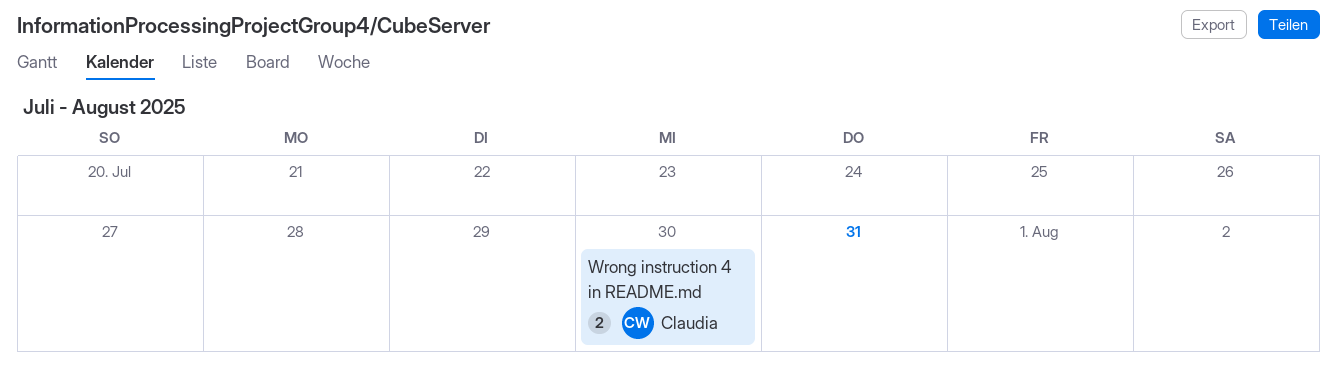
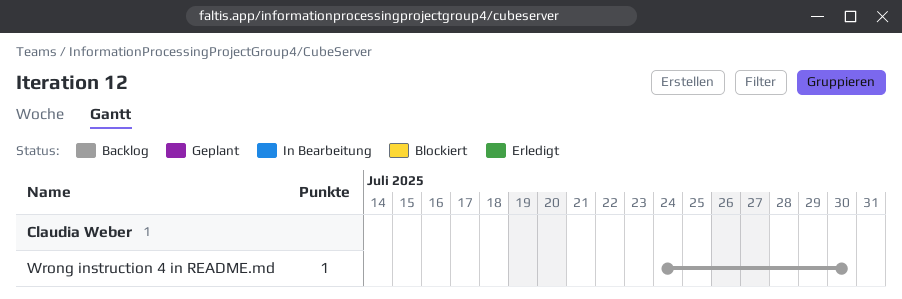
Wrong instruction 4 in README.md, estimate: 2 -> 1

